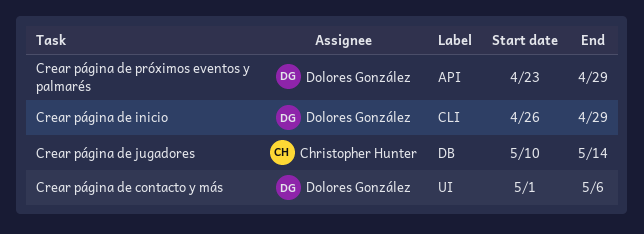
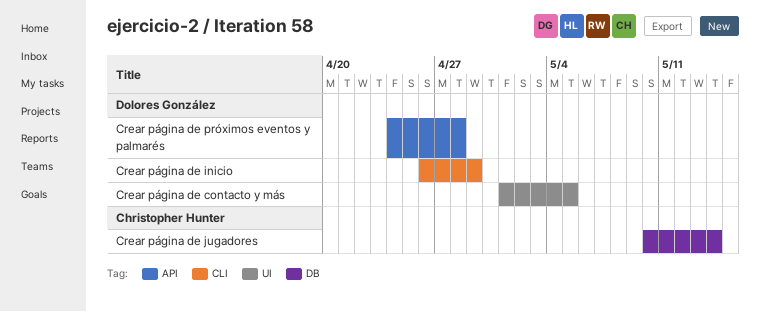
Crear página de contacto y más, due: May 6 -> May 5
Crear página de próximos eventos y palmarés, start: Apr 23 -> Apr 24
Crear página de próximos eventos y palmarés, due: Apr 29 -> Apr 28

